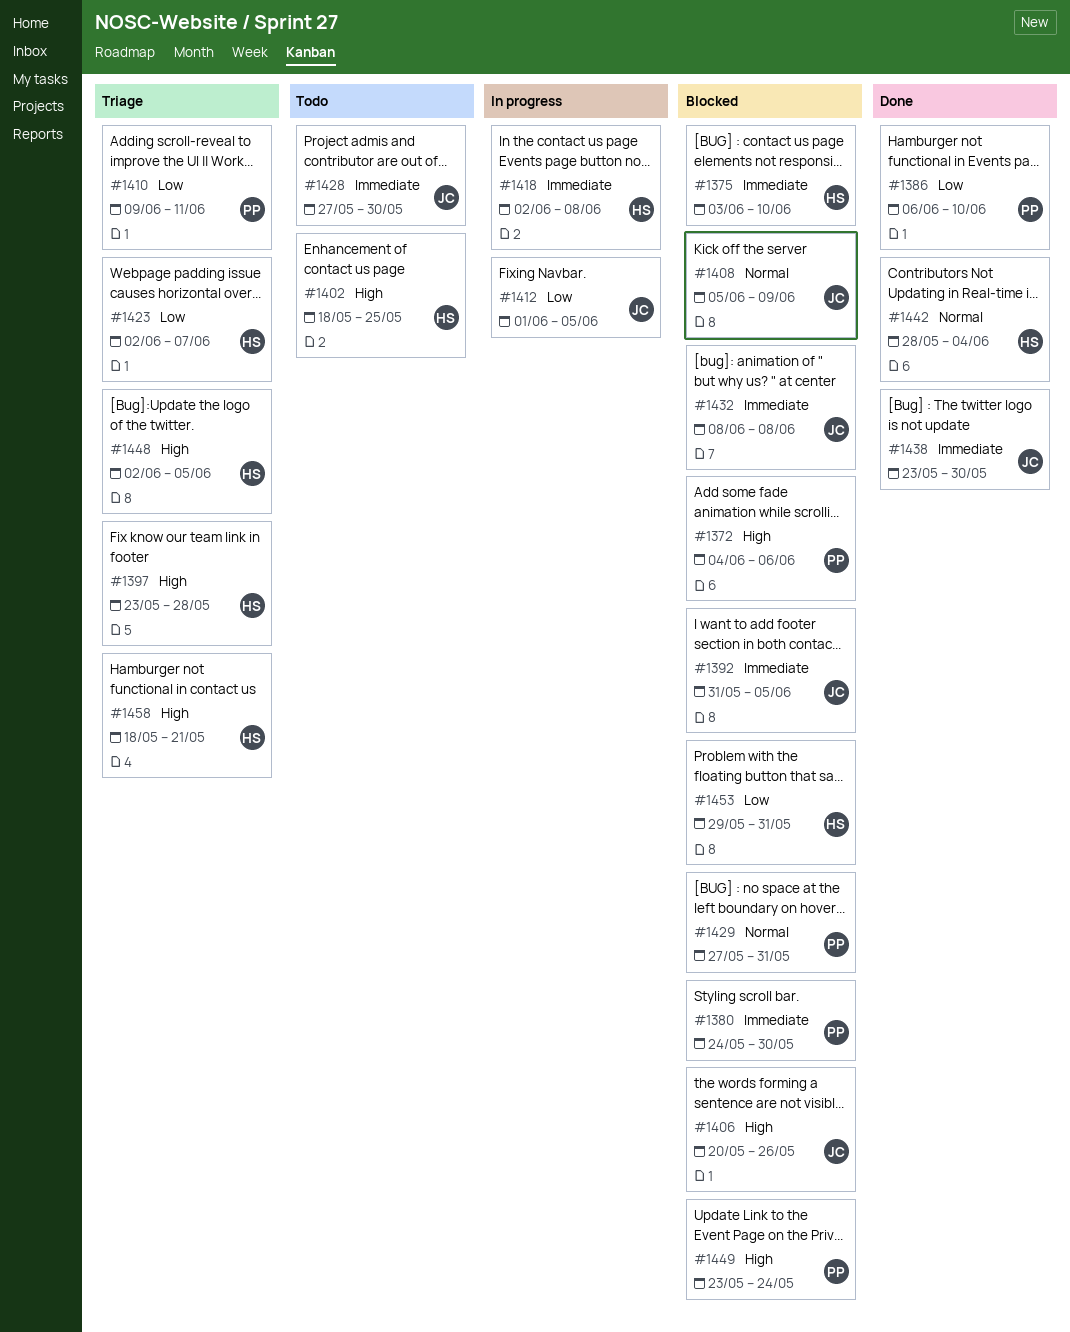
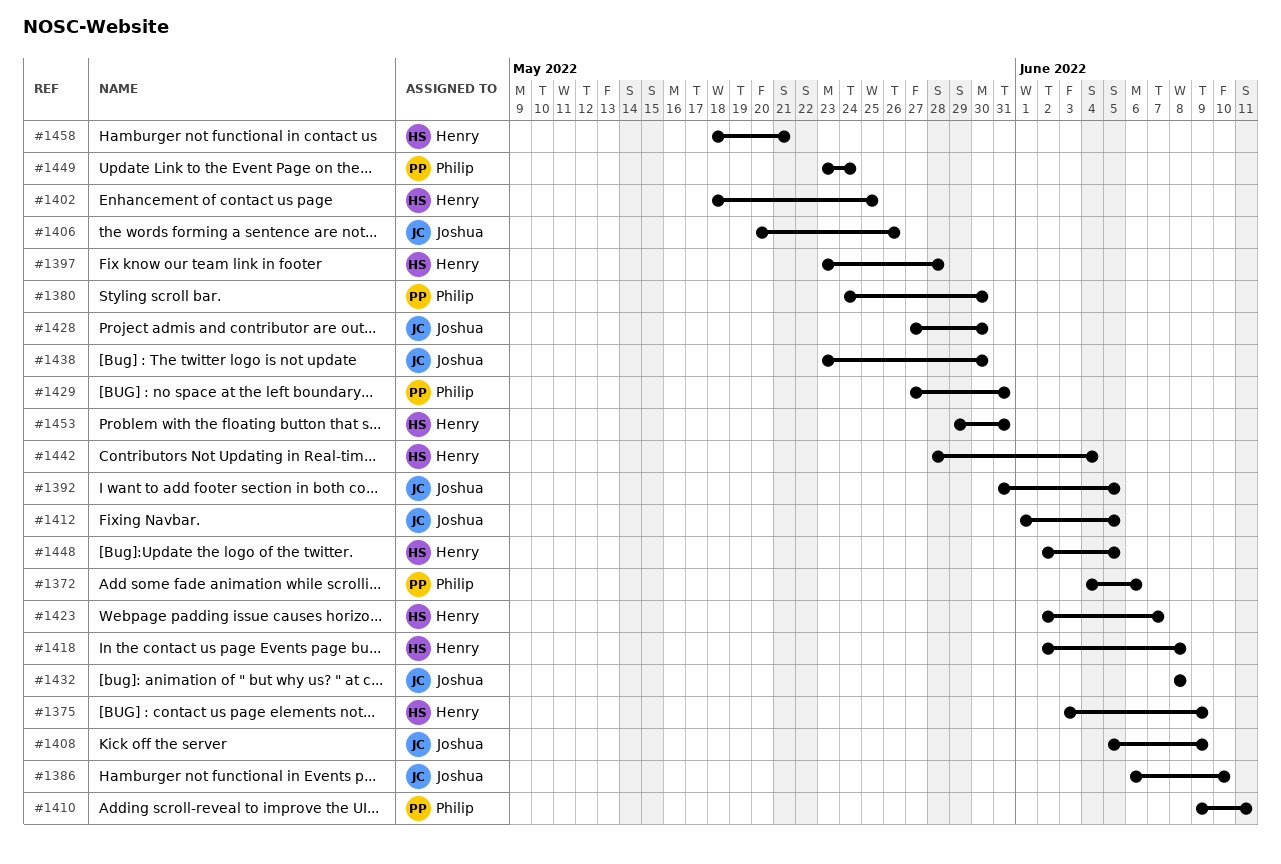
#1375, due: Jun 10 -> Jun 9
#1386, owner: Philip -> Joshua

